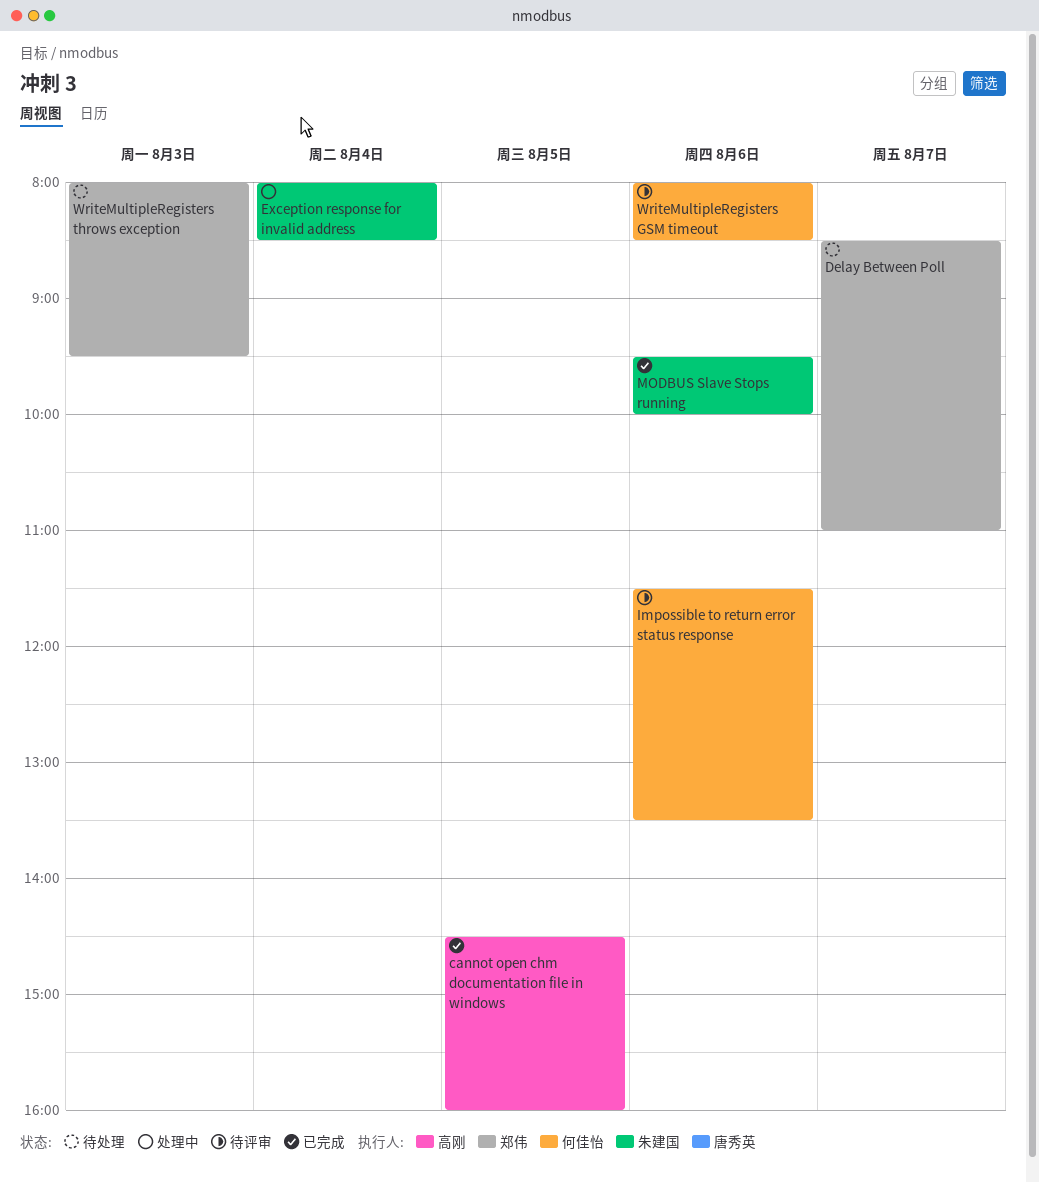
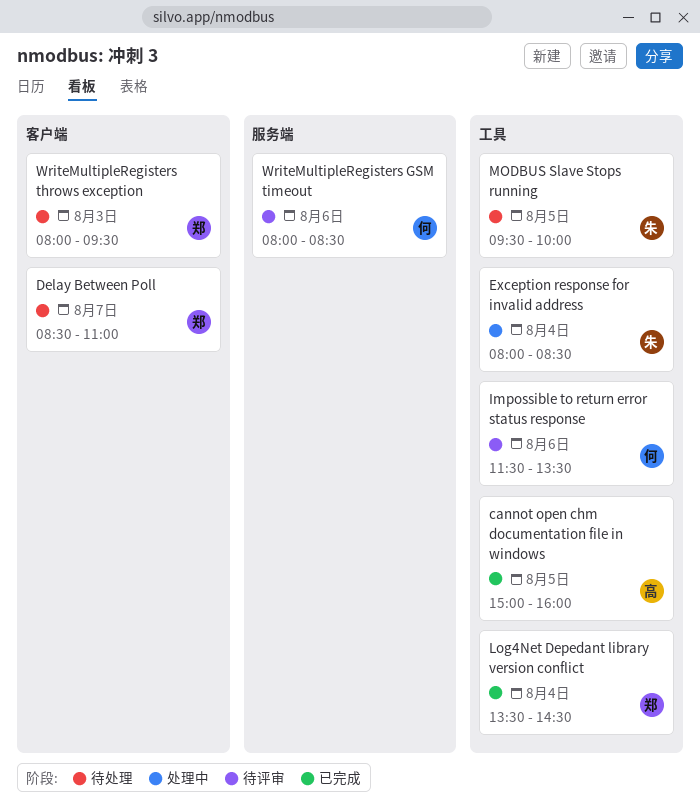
cannot open chm documentation file in windows, begins: 14:30 -> 15:00
Log4Net Depedant library version conflict: none -> present
MODBUS Slave Stops running, status: 已完成 -> 待处理
MODBUS Slave Stops running, day: Aug 6 -> Aug 5

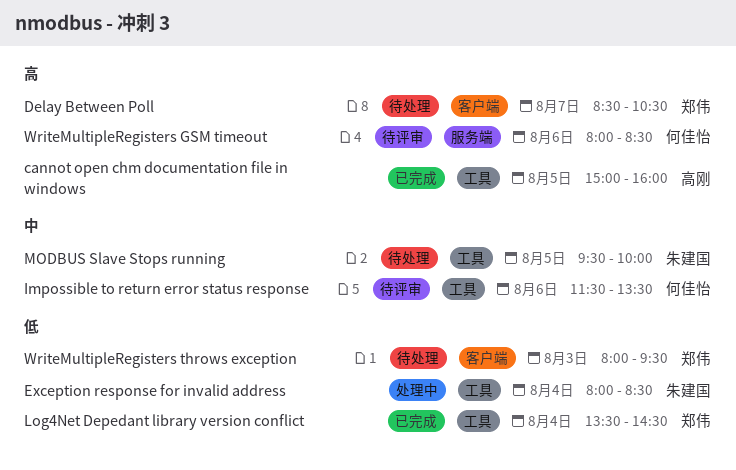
Delay Between Poll, ends: 11:00 -> 10:30

